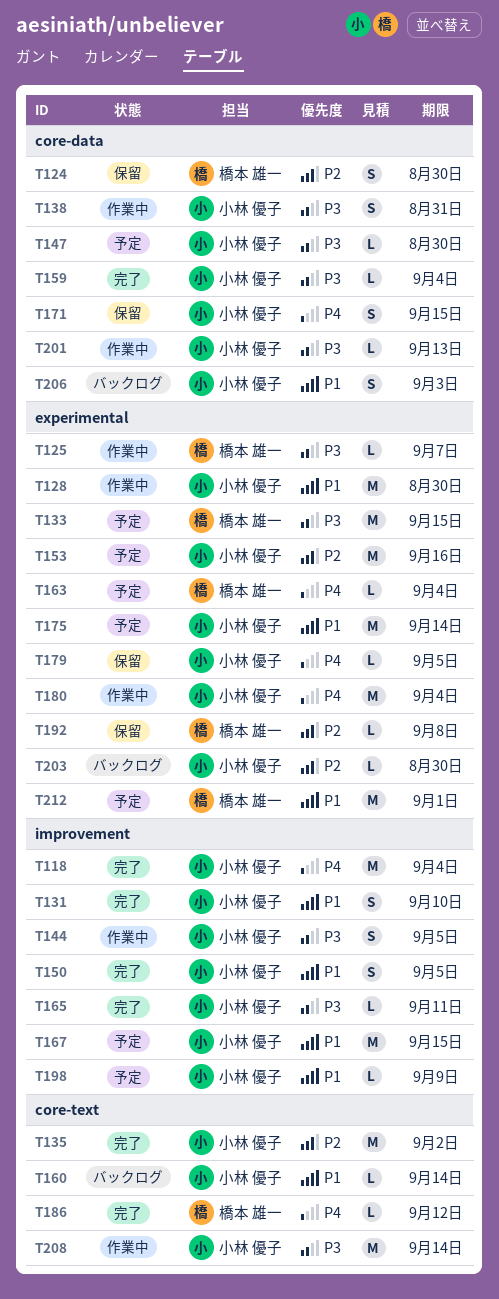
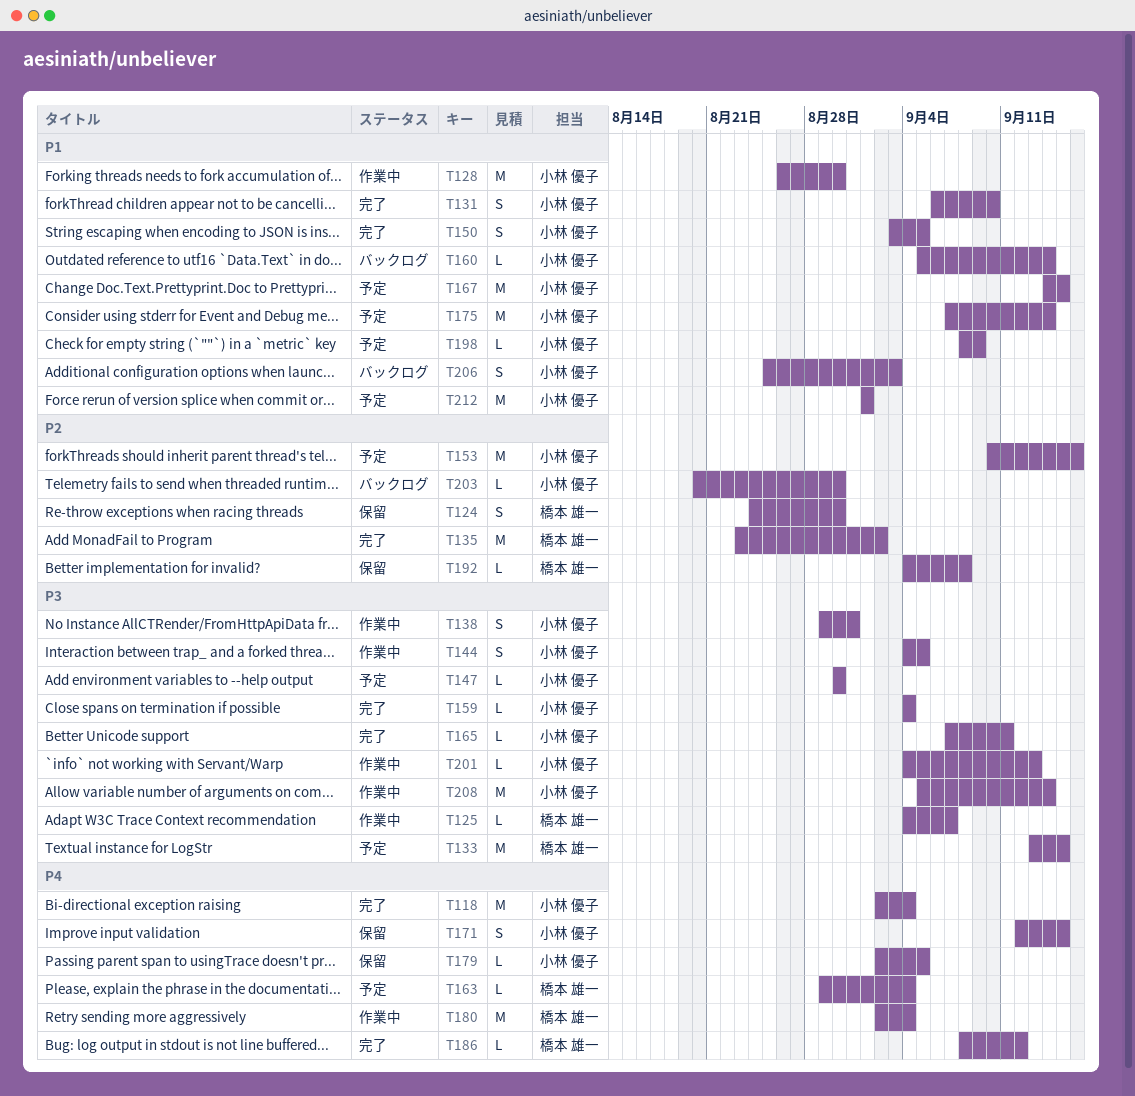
T135, owner: 小林 優子 -> 橋本 雄一
T180, owner: 小林 優子 -> 橋本 雄一
T212, owner: 橋本 雄一 -> 小林 優子

